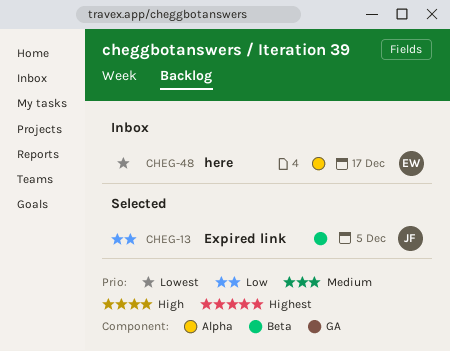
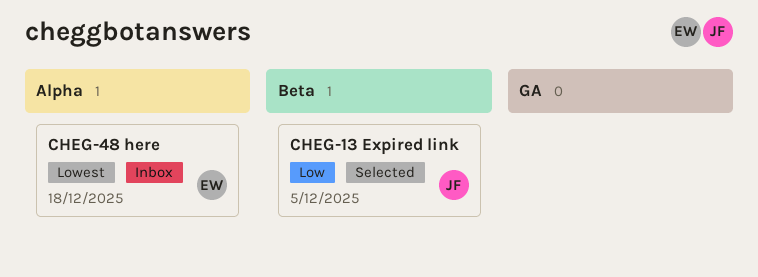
CHEG-48, due: Dec 17 -> Dec 18

